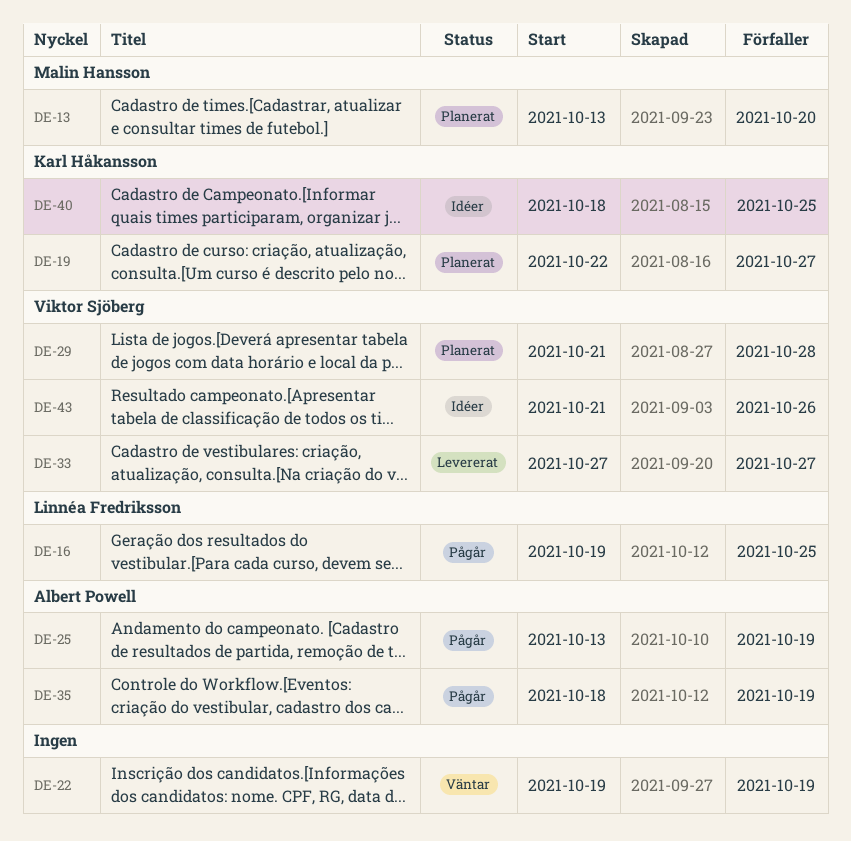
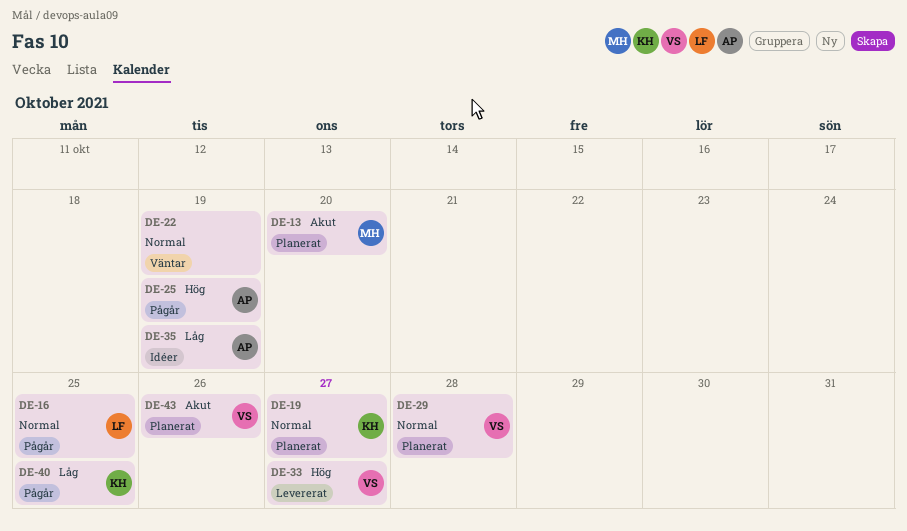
DE-35, status: Pågår -> Idéer
DE-40, status: Idéer -> Pågår
DE-43, status: Idéer -> Planerat

